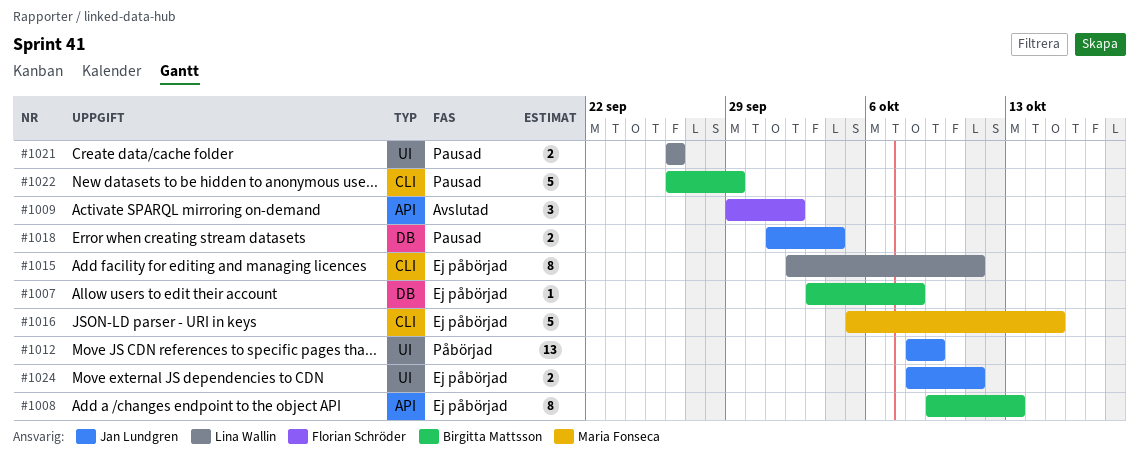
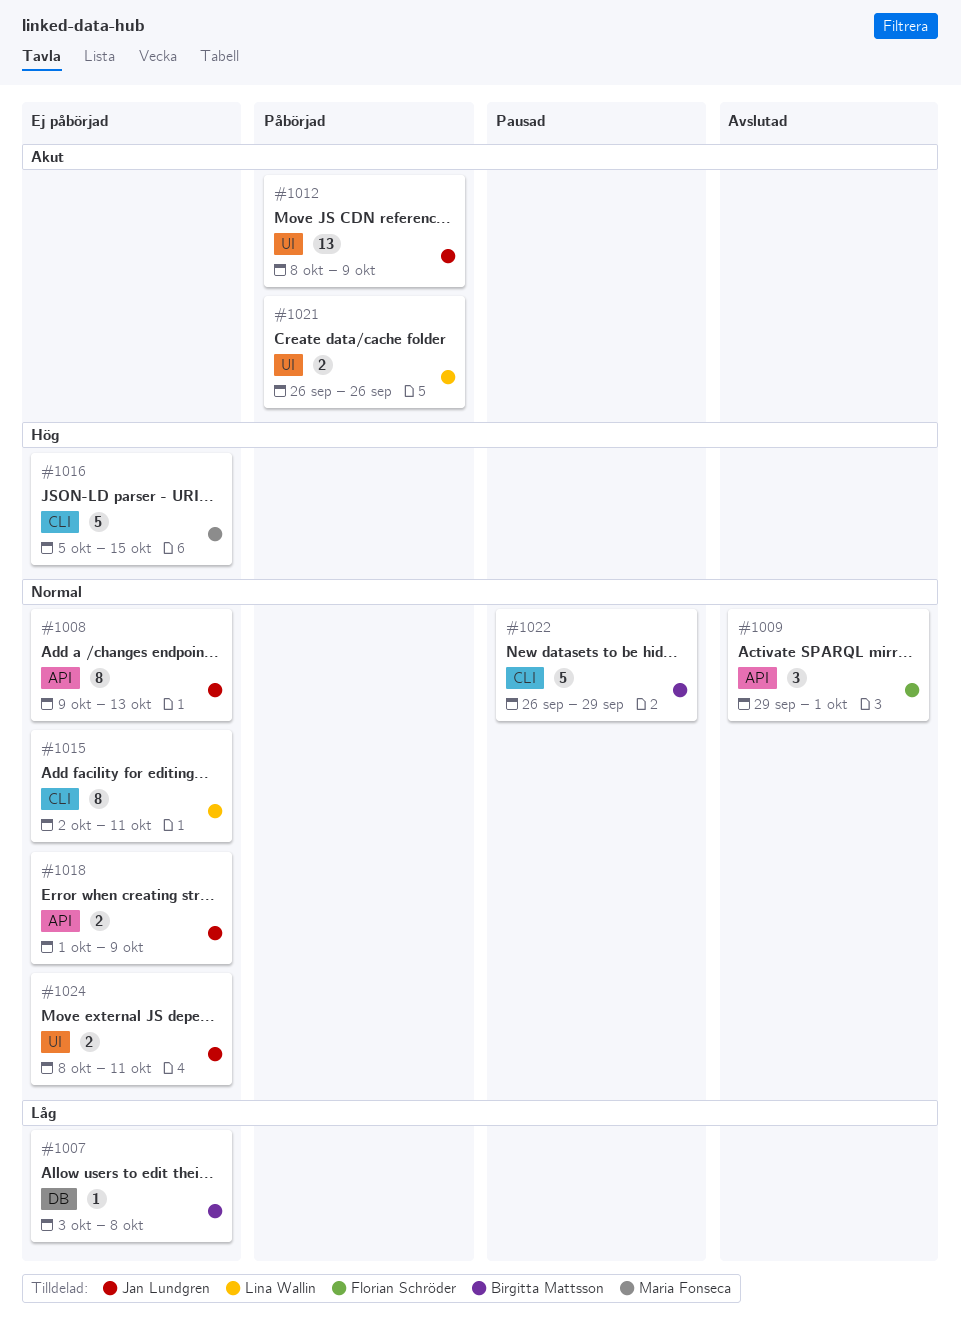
#1008, owner: Birgitta Mattsson -> Jan Lundgren
#1009, due: Oct 2 -> Oct 1
#1018, status: Pausad -> Ej påbörjad
#1018, label: DB -> API
#1018, due: Oct 4 -> Oct 9
#1021, status: Pausad -> Påbörjad

